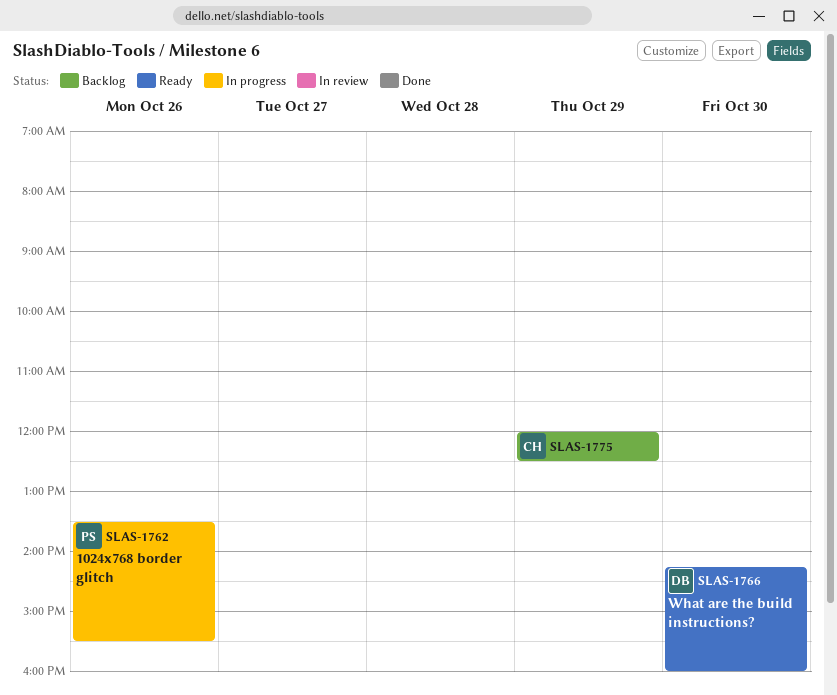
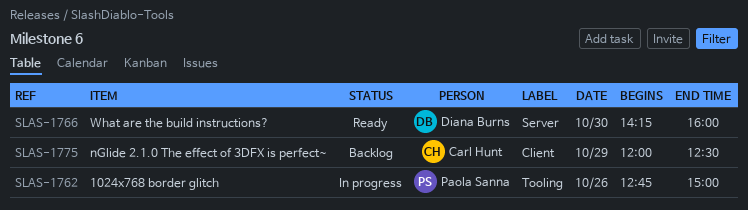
SLAS-1762, begins: 13:30 -> 12:45
SLAS-1762, ends: 15:30 -> 15:00

